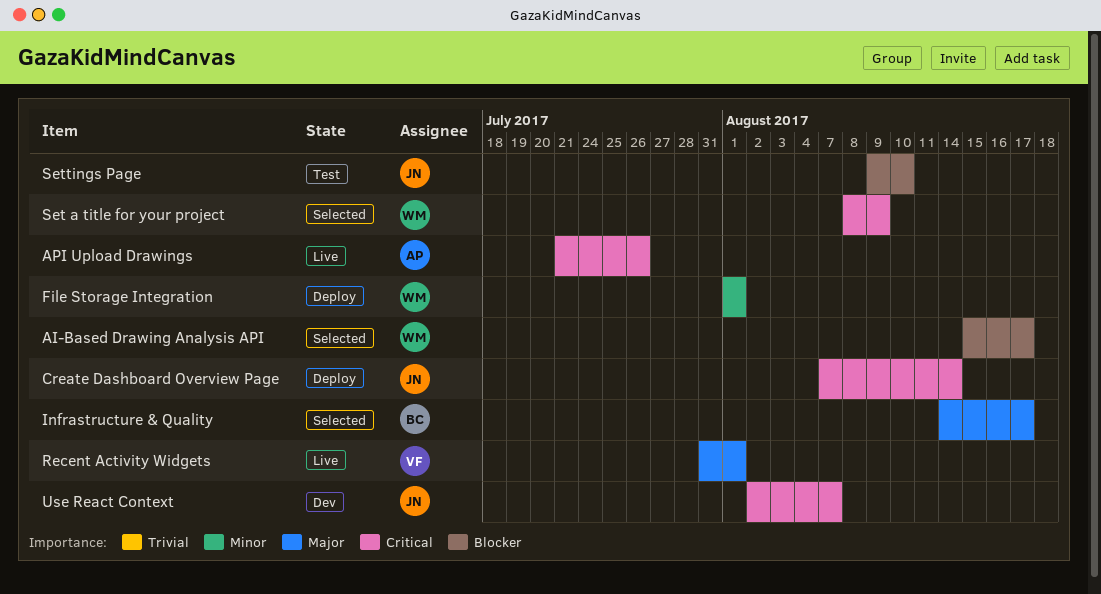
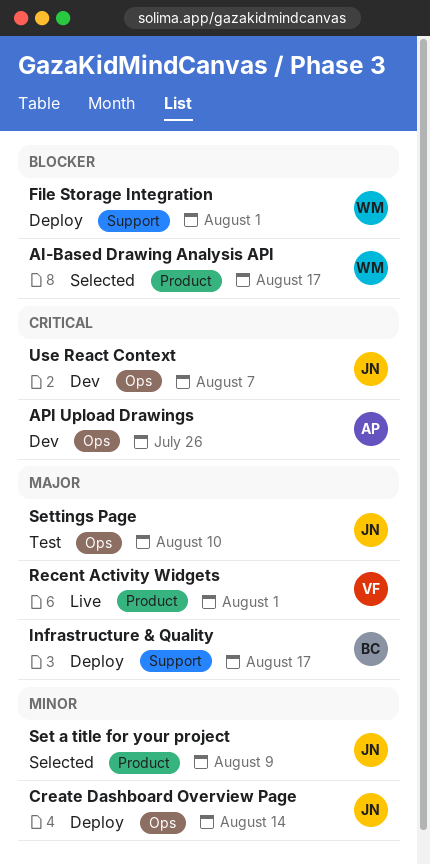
API Upload Drawings, status: Live -> Dev
Create Dashboard Overview Page, priority: Critical -> Minor
File Storage Integration, priority: Minor -> Blocker
Infrastructure & Quality, status: Selected -> Deploy
Set a title for your project, owner: WM -> JN
Set a title for your project, priority: Critical -> Minor
Settings Page, priority: Blocker -> Major

